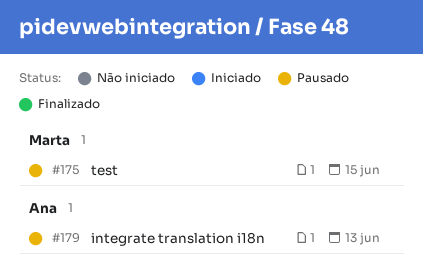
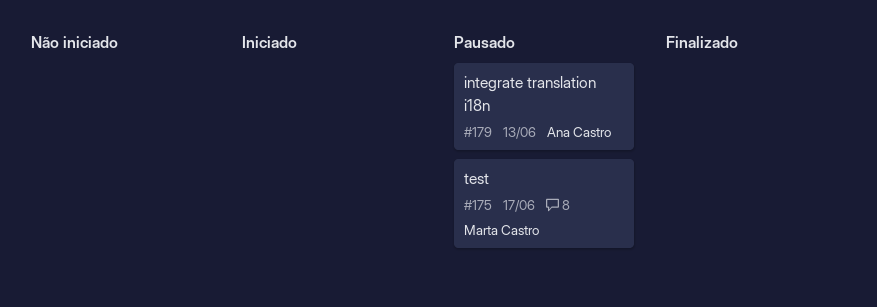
#175, due: Jun 15 -> Jun 17

